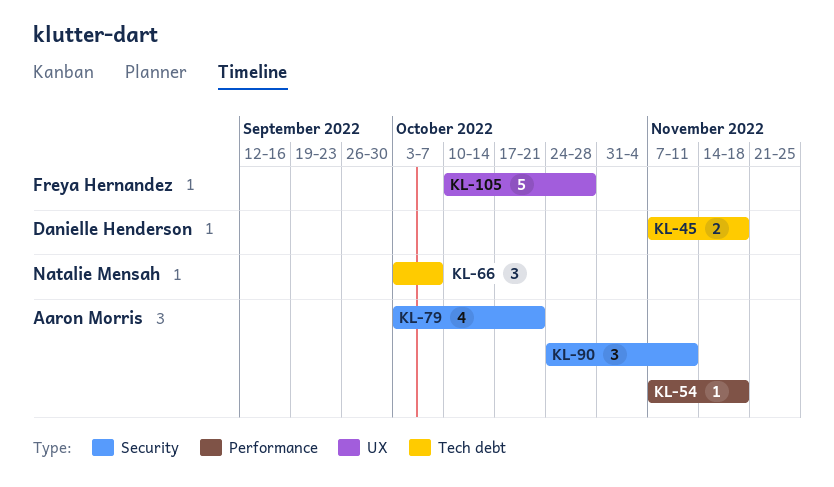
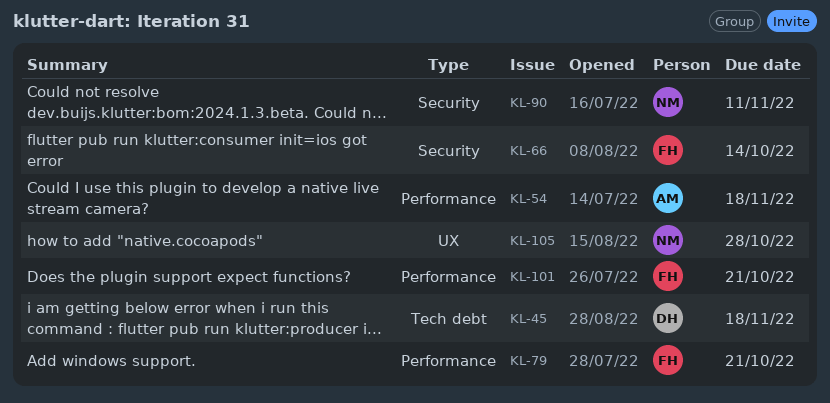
KL-66, owner: Natalie Mensah -> Freya Hernandez
KL-66, label: Tech debt -> Security
KL-66, due: Oct 7 -> Oct 14
KL-79, owner: Aaron Morris -> Freya Hernandez
KL-79, label: Security -> Performance
KL-90, owner: Aaron Morris -> Natalie Mensah
KL-101: none -> present
KL-105, owner: Freya Hernandez -> Natalie Mensah

